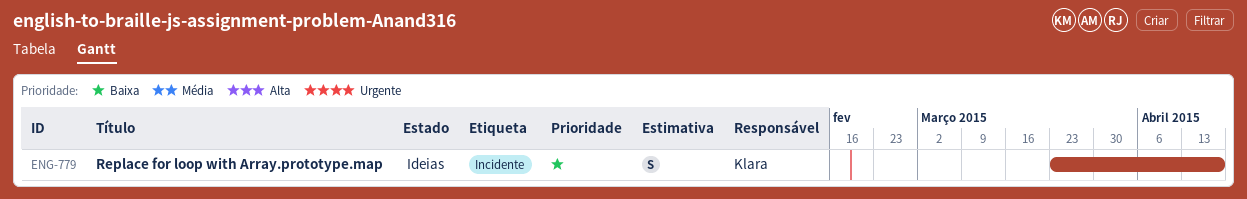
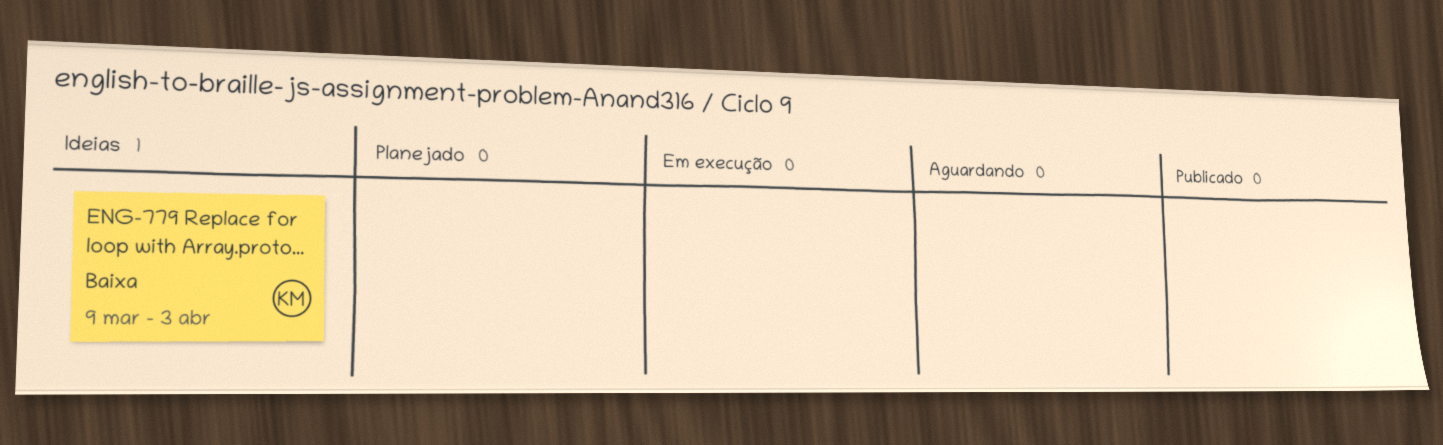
ENG-779, start: Mar 23 -> Mar 9
ENG-779, due: Apr 17 -> Apr 3

